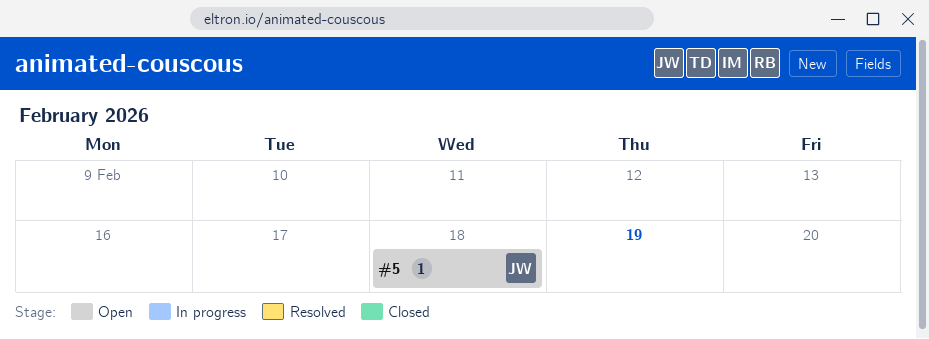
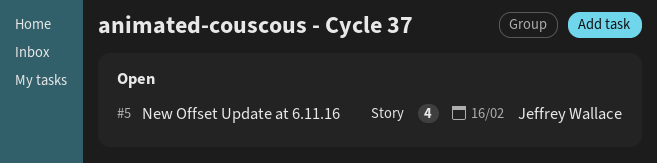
#5, estimate: 1 -> 4
#5, due: Feb 18 -> Feb 16

